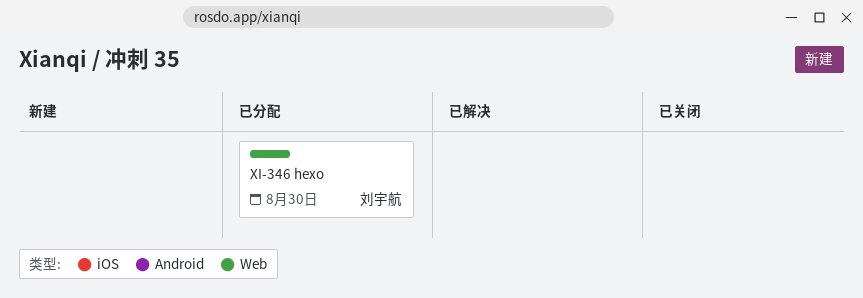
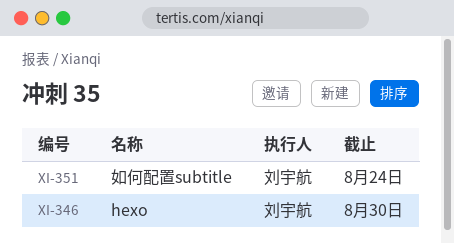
XI-351: none -> present

